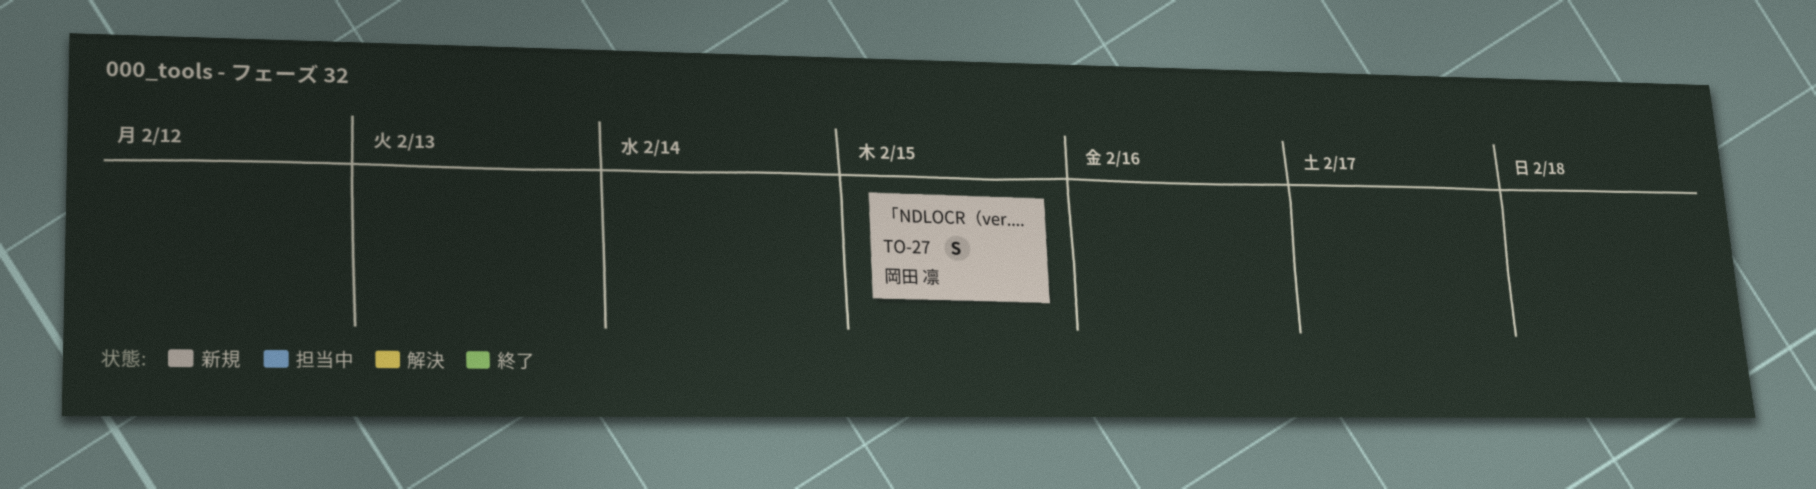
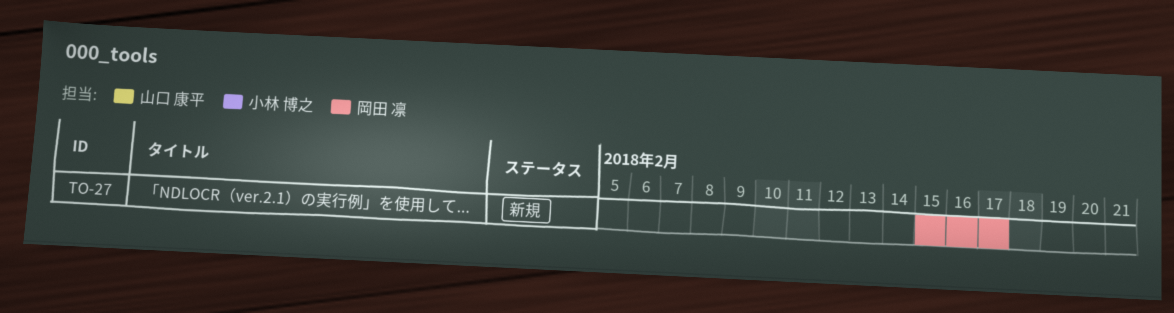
TO-27, due: Feb 15 -> Feb 17

